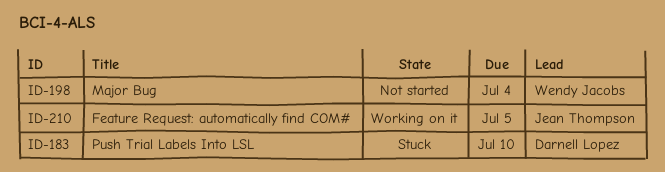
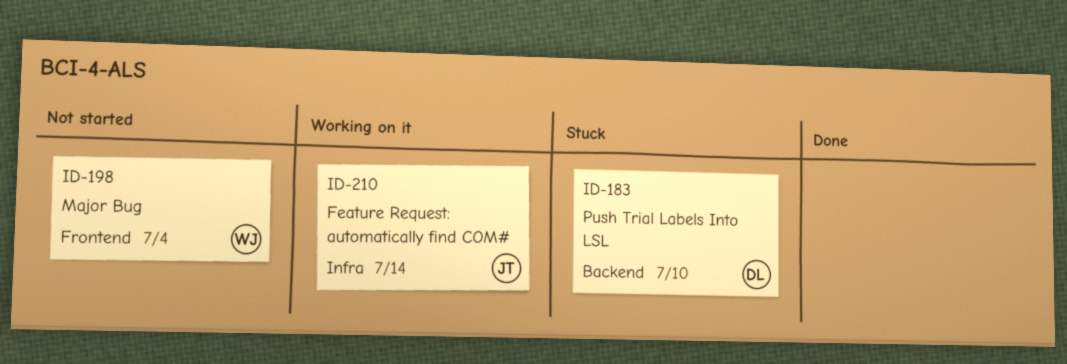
ID-210, due: Jul 5 -> Jul 14

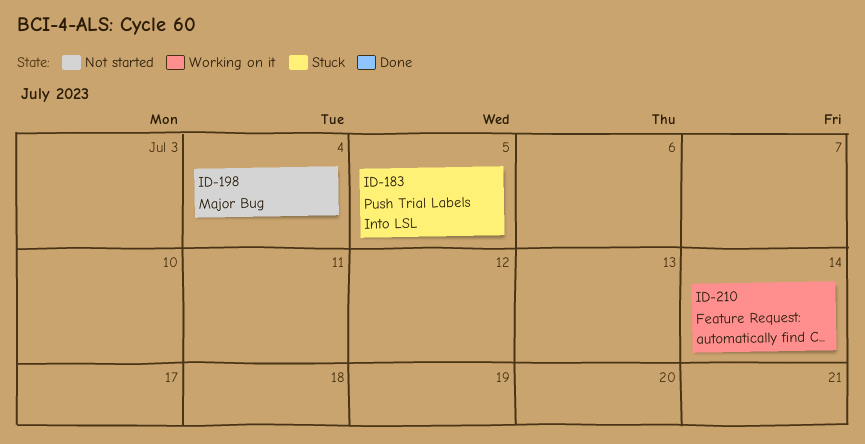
ID-183, due: Jul 10 -> Jul 5

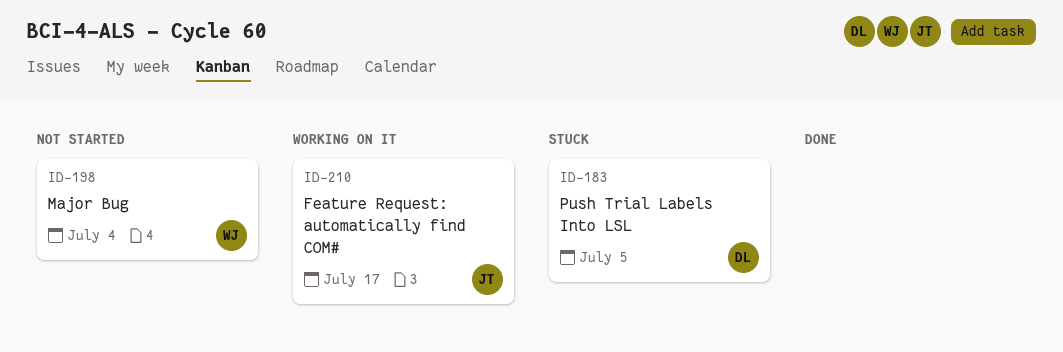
ID-210, due: Jul 14 -> Jul 17

